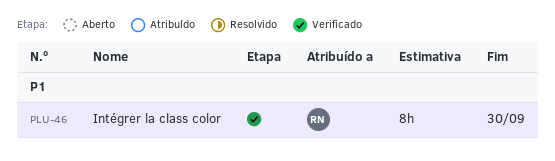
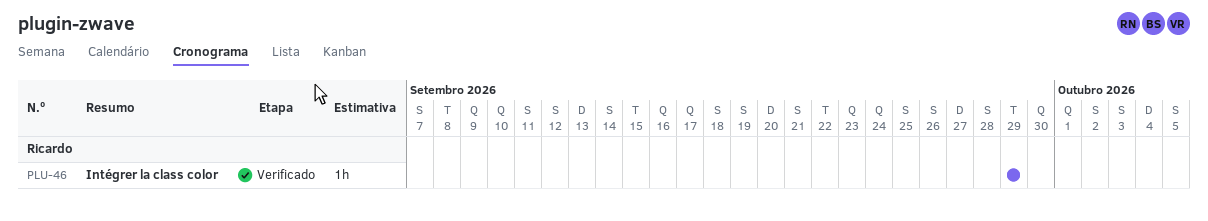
PLU-46, estimate: 8h -> 1h
PLU-46, due: Sep 30 -> Sep 29

